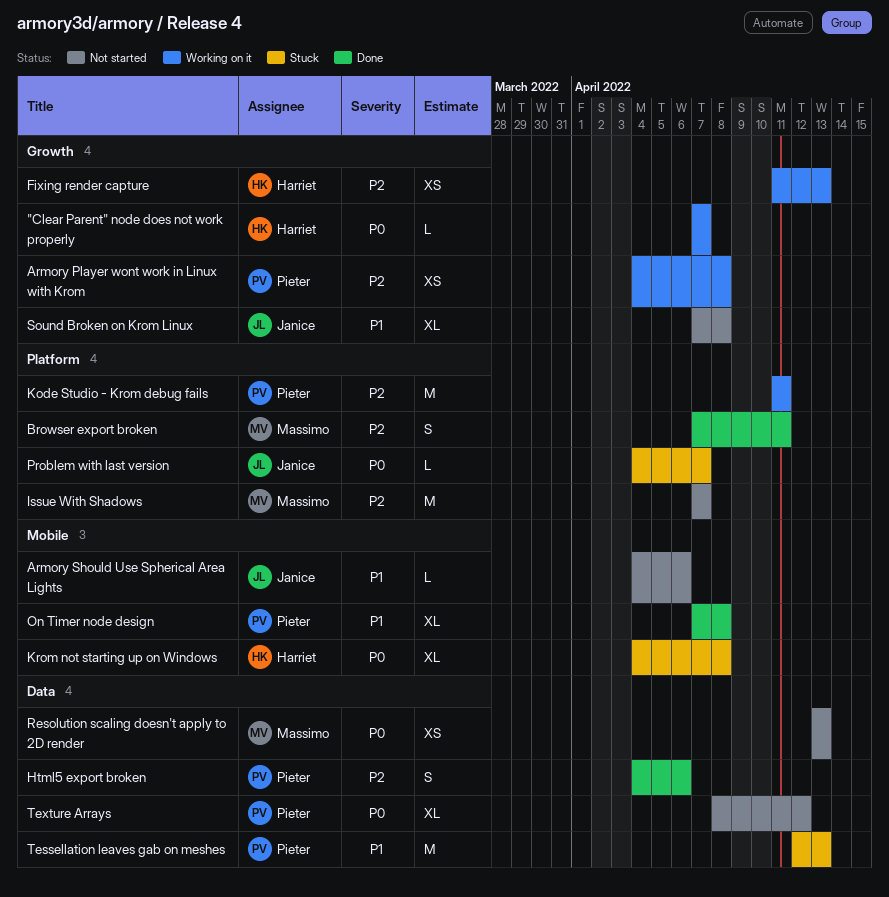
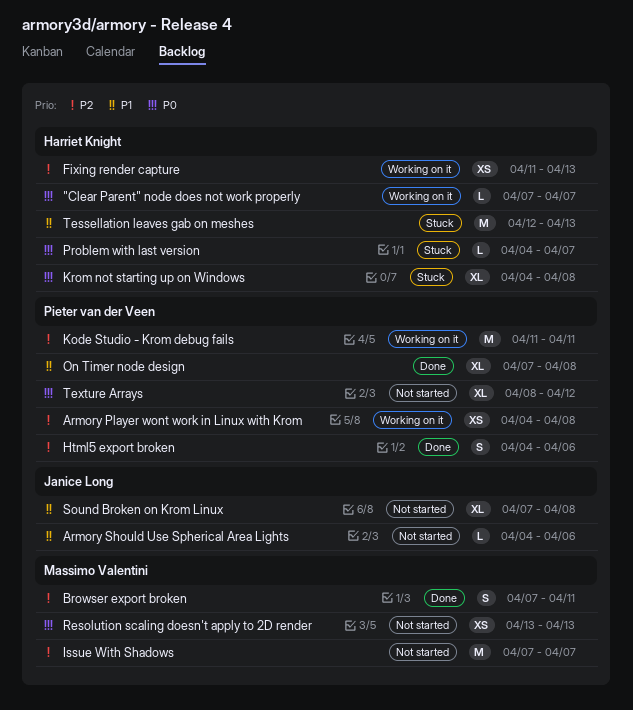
Problem with last version, owner: Janice Long -> Harriet Knight
Tessellation leaves gab on meshes, owner: Pieter van der Veen -> Harriet Knight

